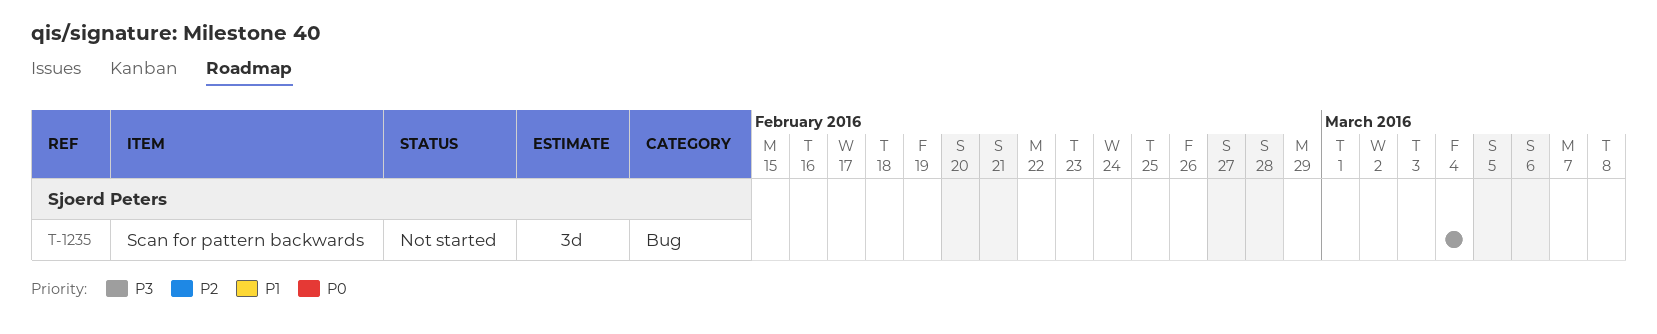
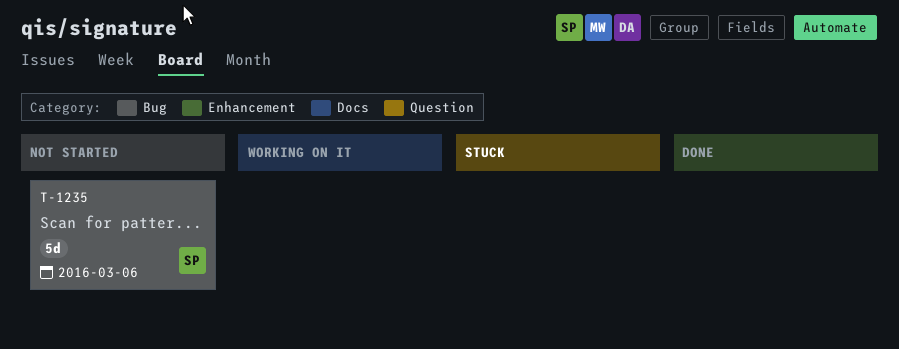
T-1235, estimate: 3d -> 5d
T-1235, due: Mar 4 -> Mar 6

